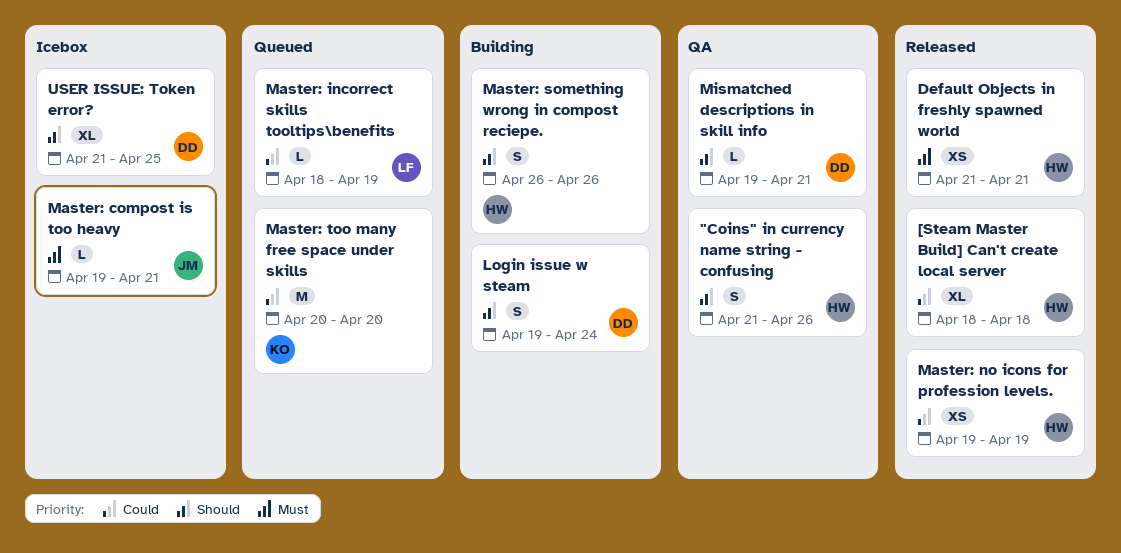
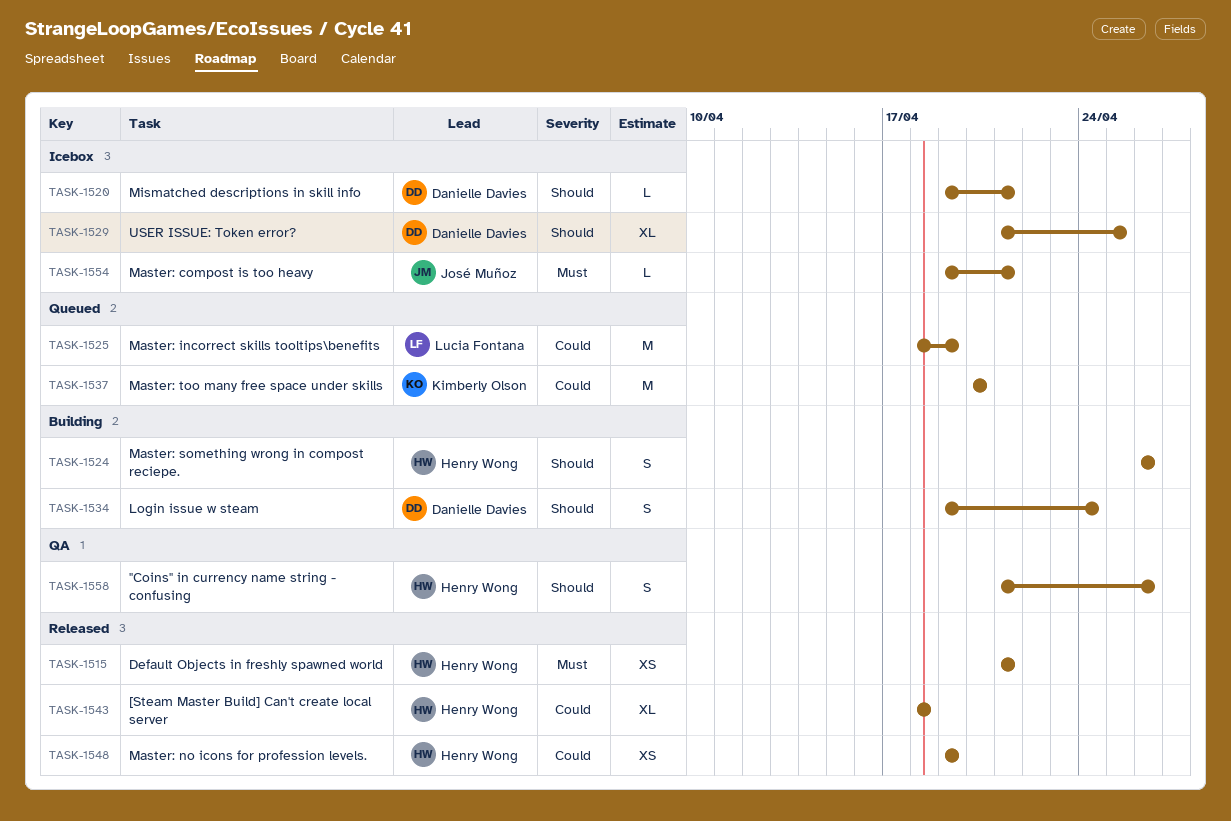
Master: incorrect skills tooltips\benefits, estimate: L -> M
Mismatched descriptions in skill info, status: QA -> Icebox

